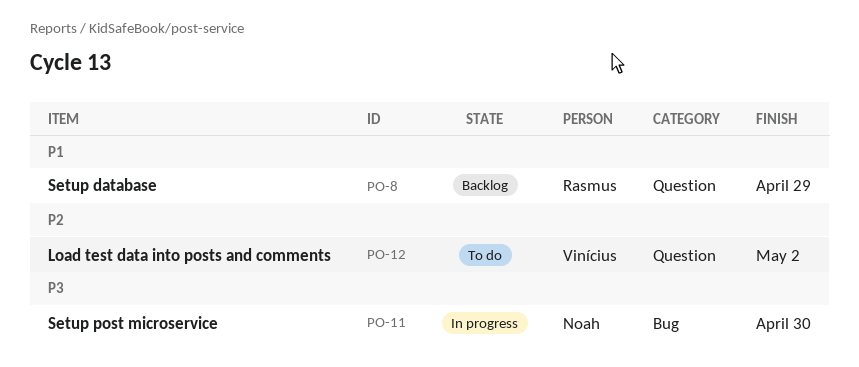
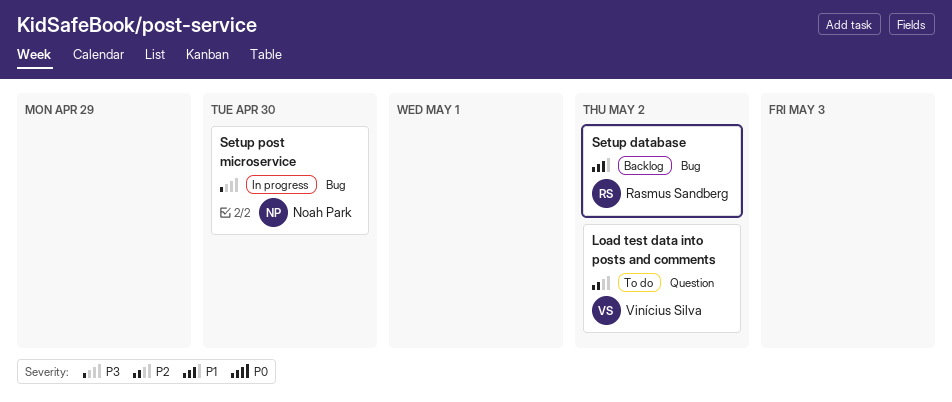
Setup database, label: Question -> Bug
Setup database, due: Apr 29 -> May 2

